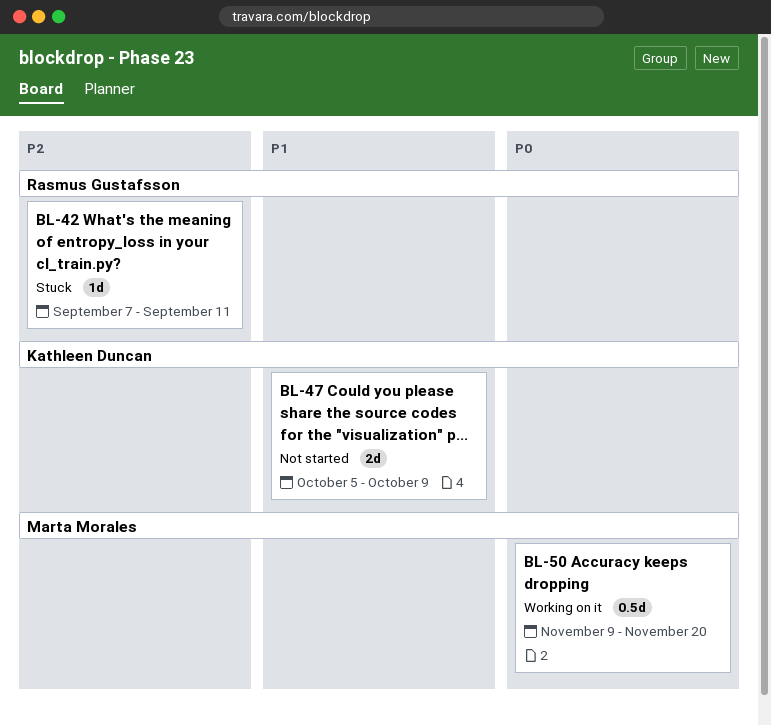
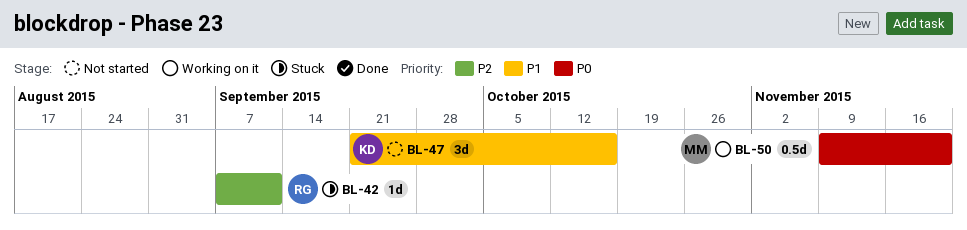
BL-47, estimate: 2d -> 3d
BL-47, start: Oct 5 -> Sep 21
BL-47, due: Oct 9 -> Oct 16

